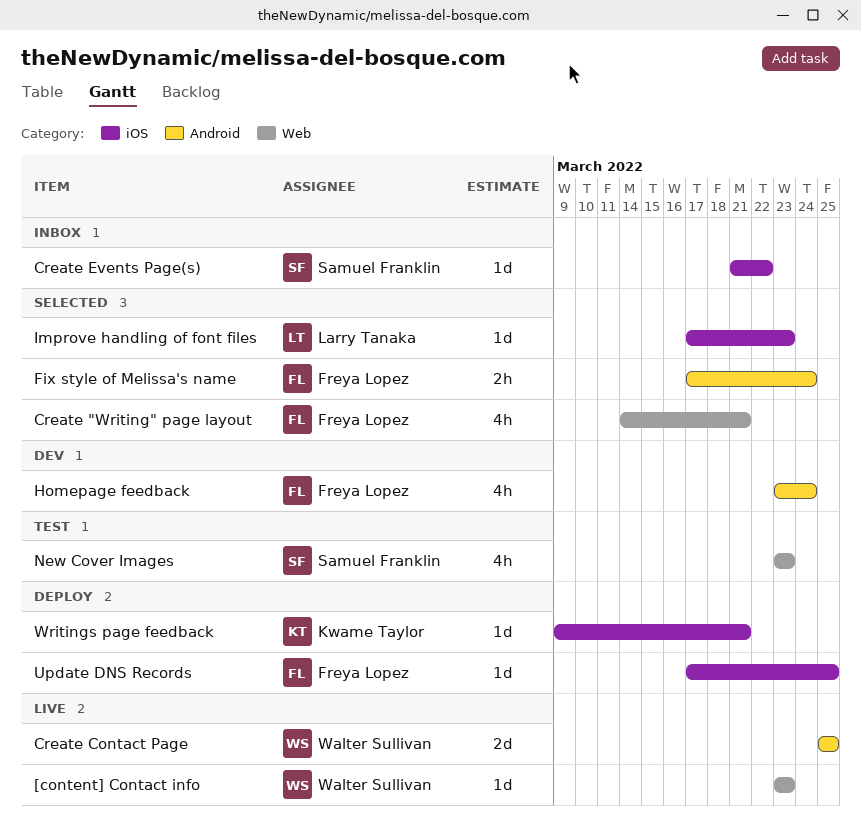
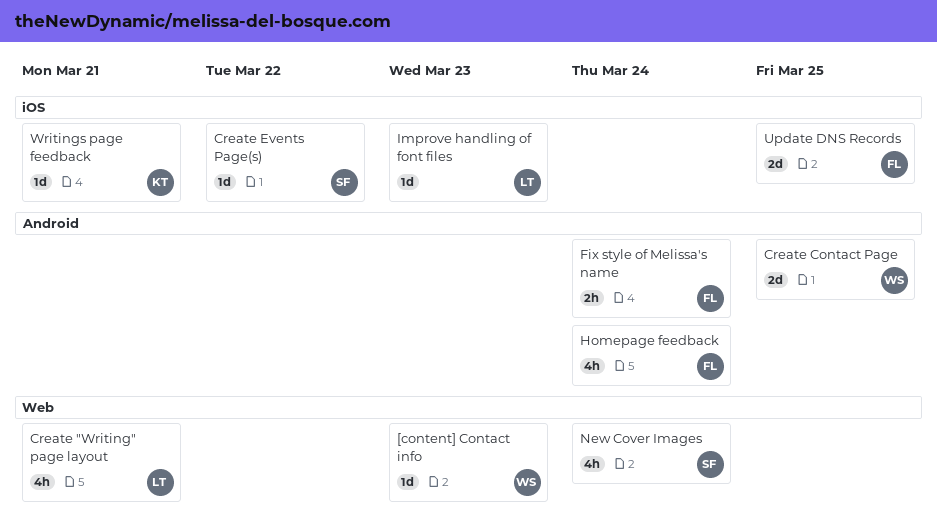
Create "Writing" page layout, owner: Freya Lopez -> Larry Tanaka
New Cover Images, due: Mar 23 -> Mar 24
Update DNS Records, estimate: 1d -> 2d

